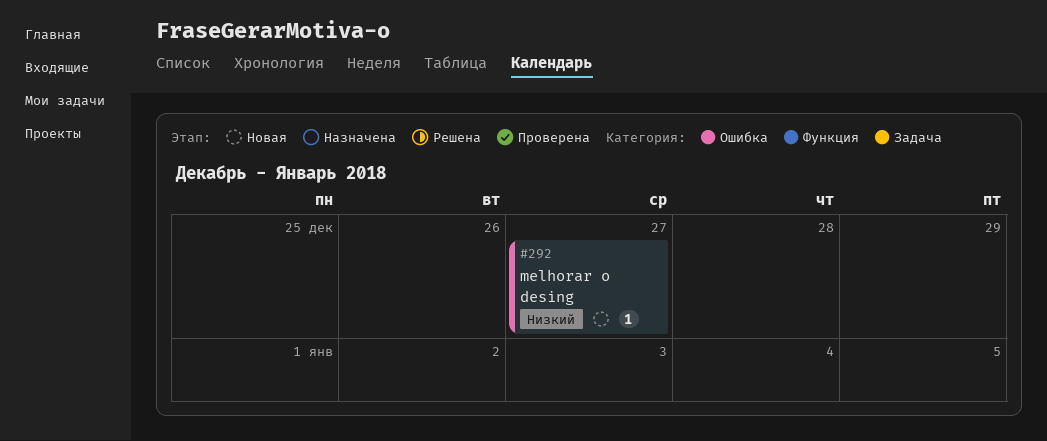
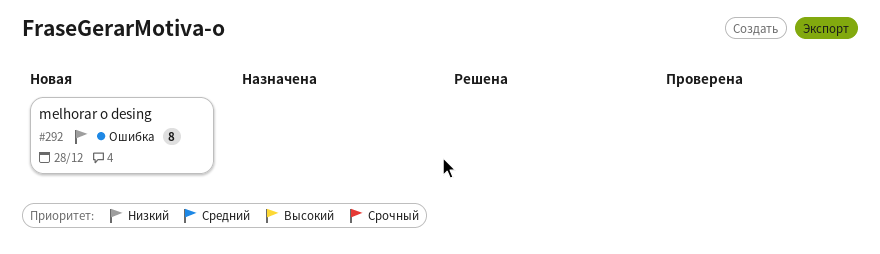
#292, estimate: 1 -> 8
#292, due: Dec 27 -> Dec 28

